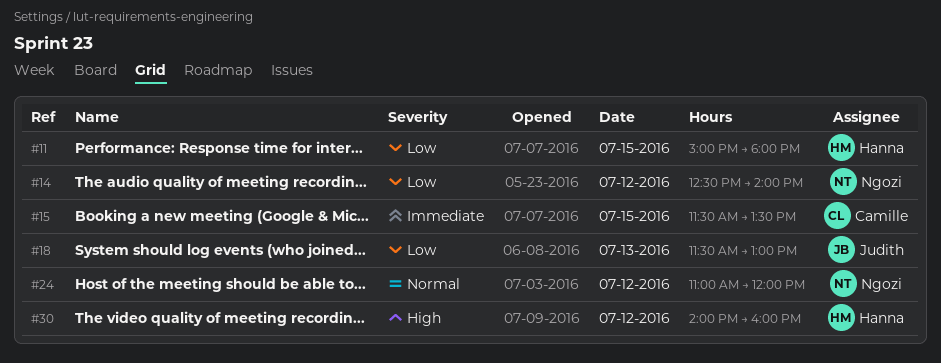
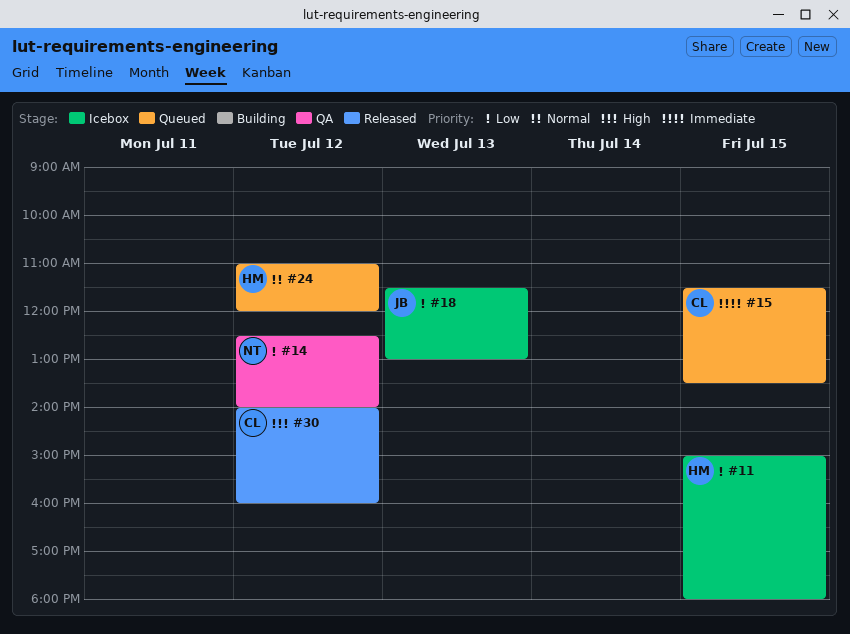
#24, owner: Ngozi -> Hanna
#30, owner: Hanna -> Camille

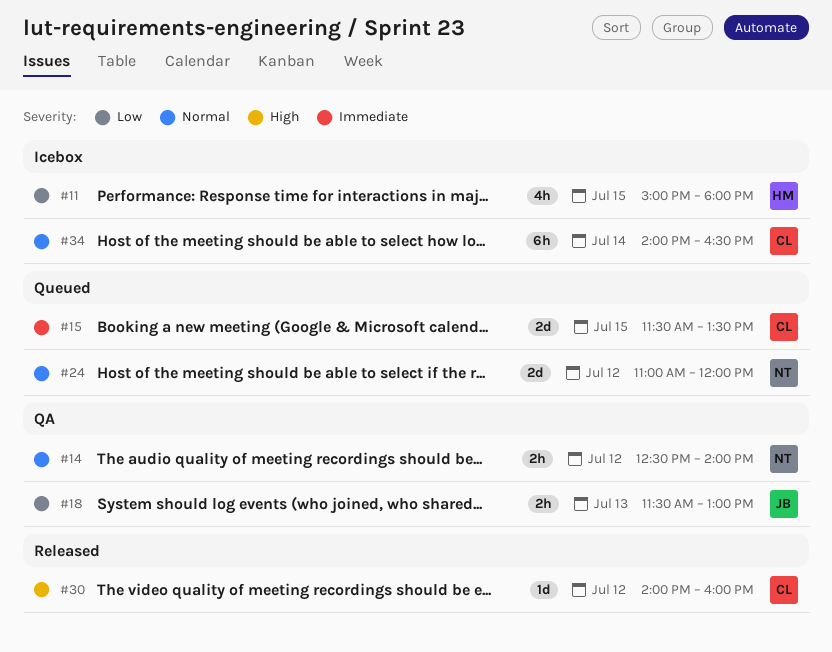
#14, priority: Low -> Normal
#18, status: Icebox -> QA
#24, owner: HM -> NT
#34: none -> present

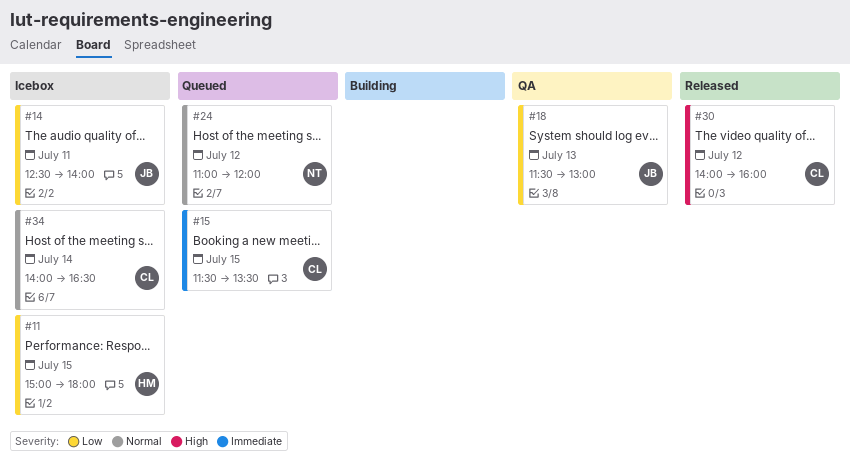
#14, status: QA -> Icebox
#14, owner: NT -> JB
#14, priority: Normal -> Low
#14, day: Jul 12 -> Jul 11

